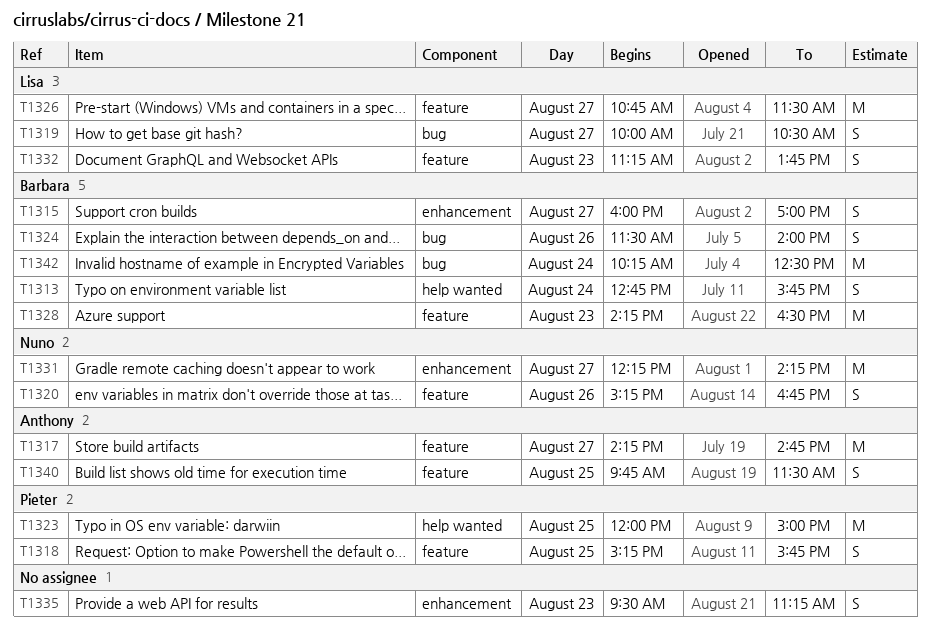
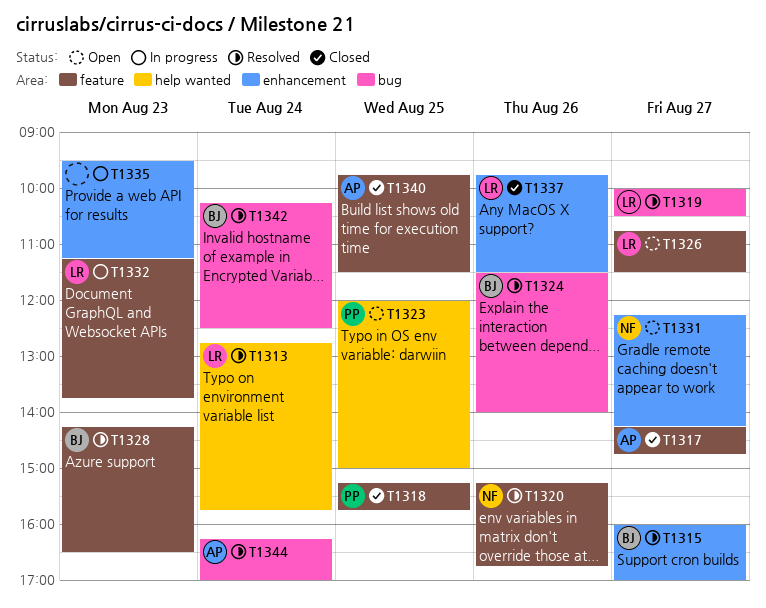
T1313, owner: Barbara -> Lisa
T1337: none -> present
T1344: none -> present

